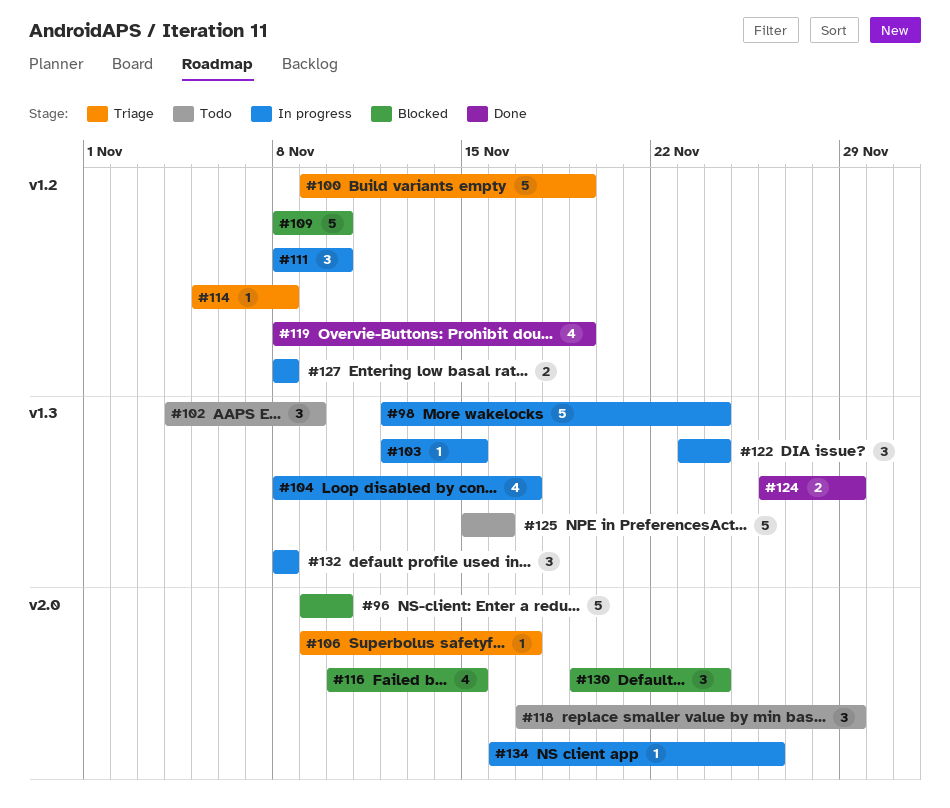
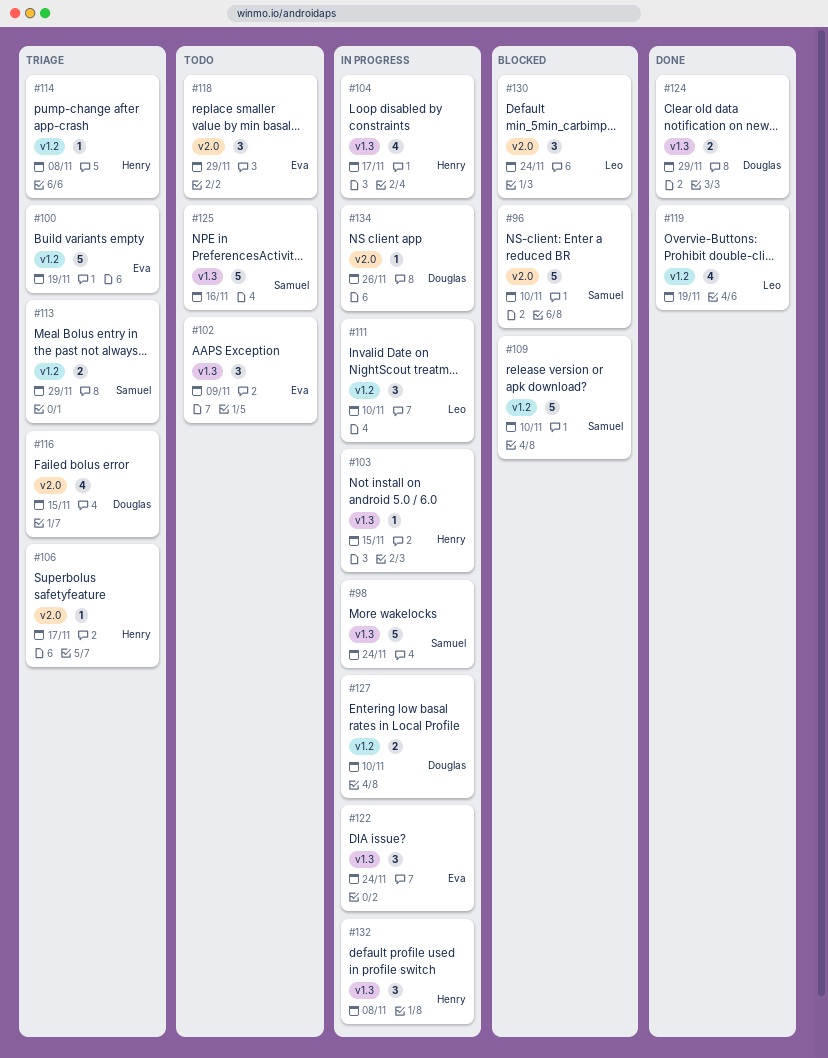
#113: none -> present
#116, status: Blocked -> Triage
#127, due: Nov 8 -> Nov 10

